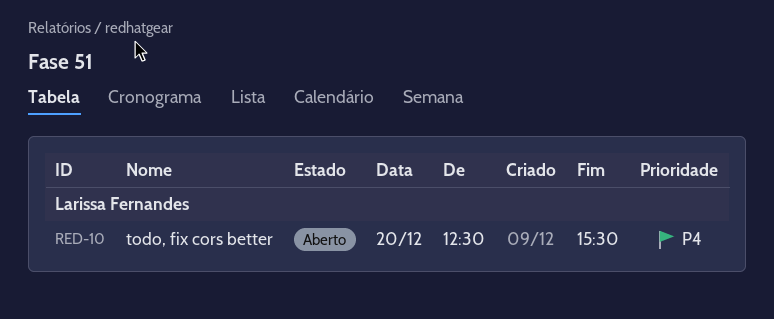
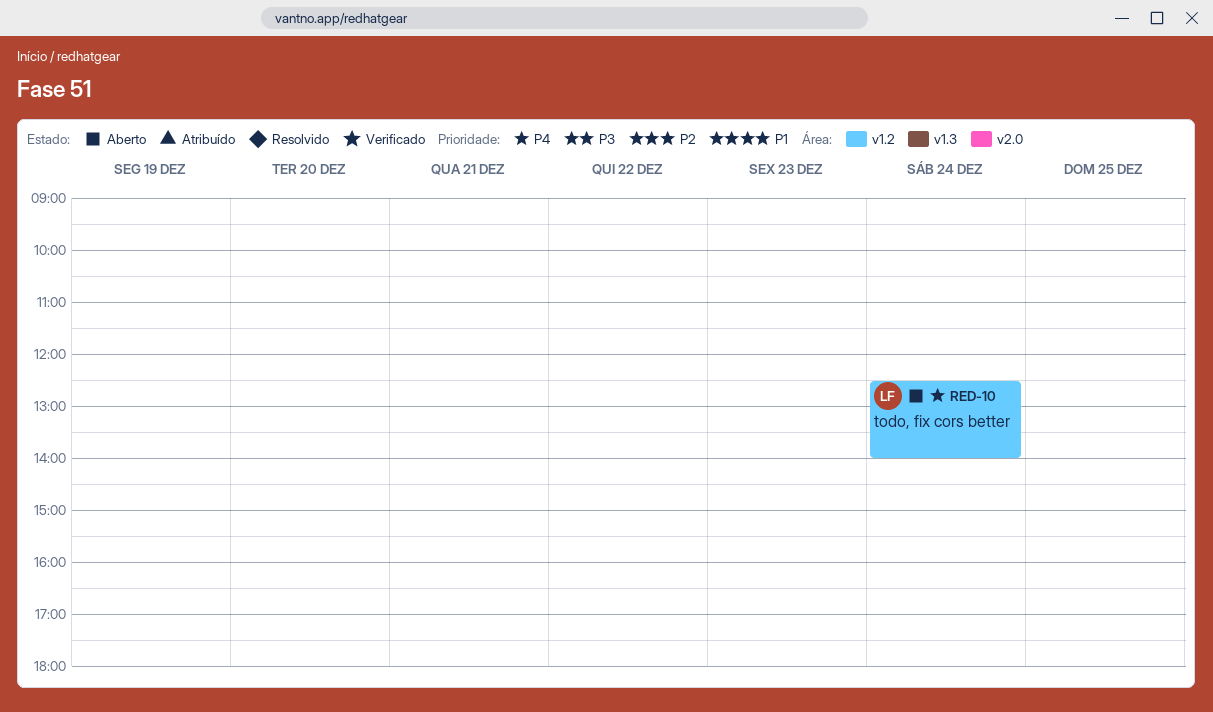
RED-10, day: Dec 20 -> Dec 24
RED-10, ends: 15:30 -> 14:00

